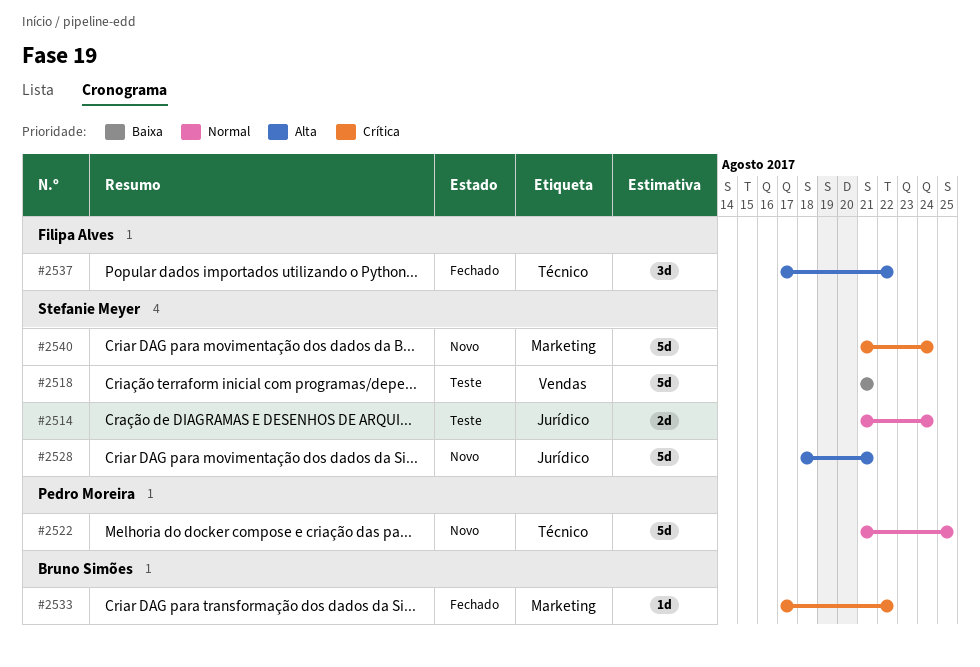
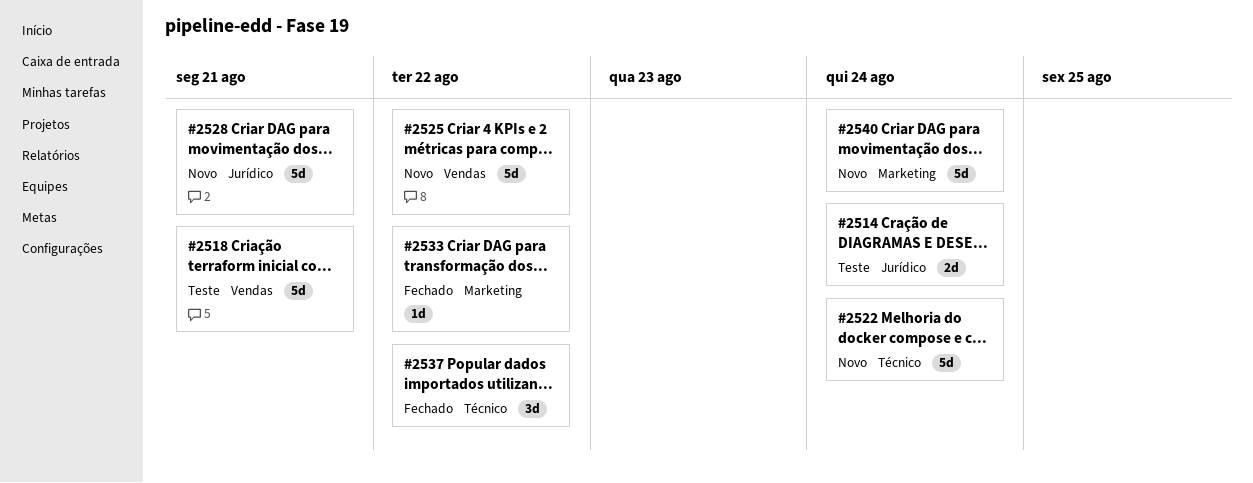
#2522, due: Aug 25 -> Aug 24
#2525: none -> present

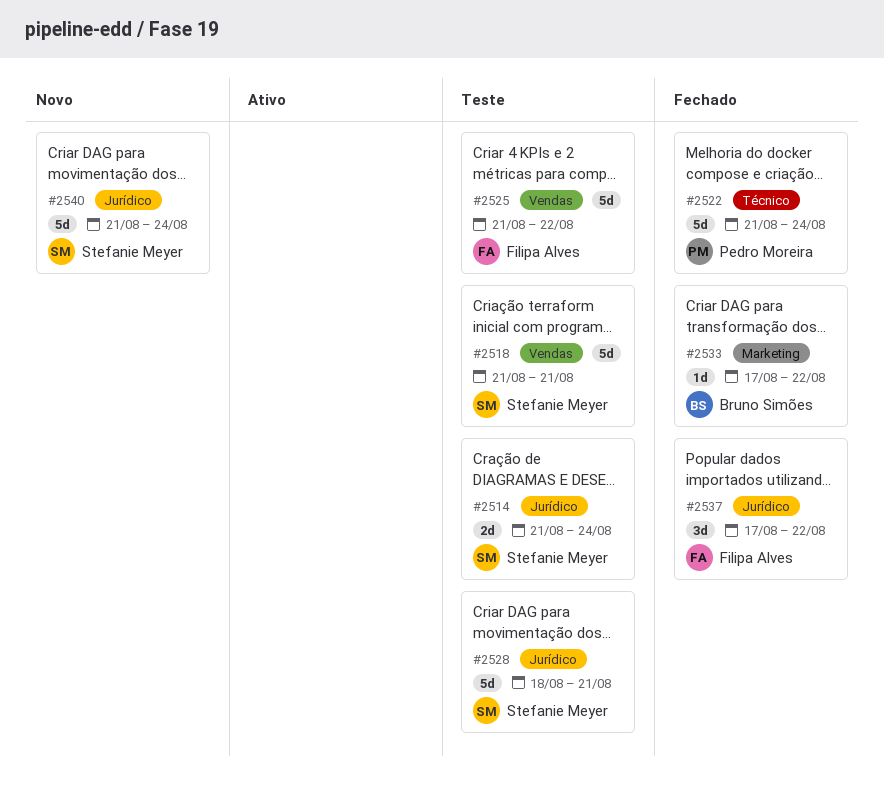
#2522, status: Novo -> Fechado
#2525, status: Novo -> Teste
#2528, status: Novo -> Teste
#2537, label: Técnico -> Jurídico
#2540, label: Marketing -> Jurídico

